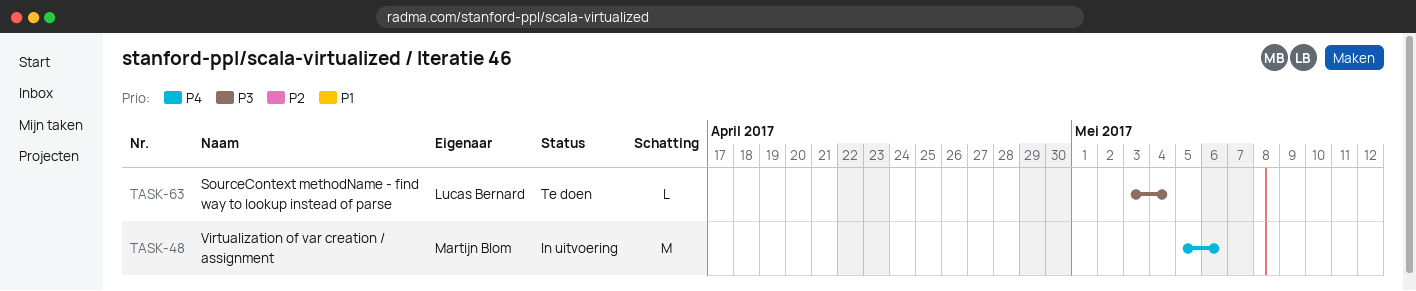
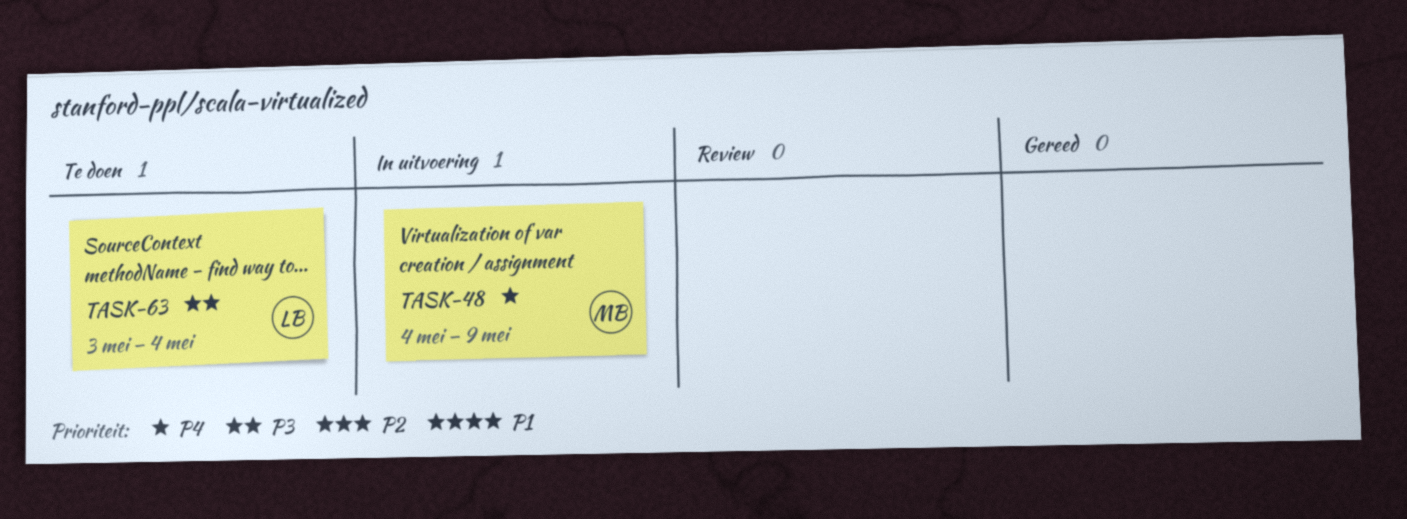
TASK-48, start: May 5 -> May 4
TASK-48, due: May 6 -> May 9

